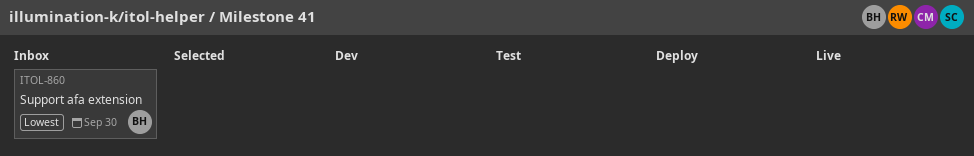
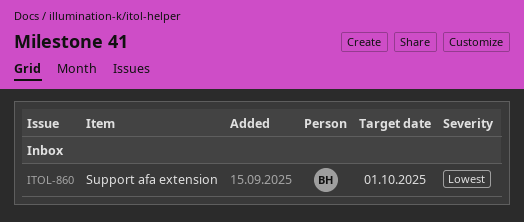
ITOL-860, due: Sep 30 -> Oct 1

